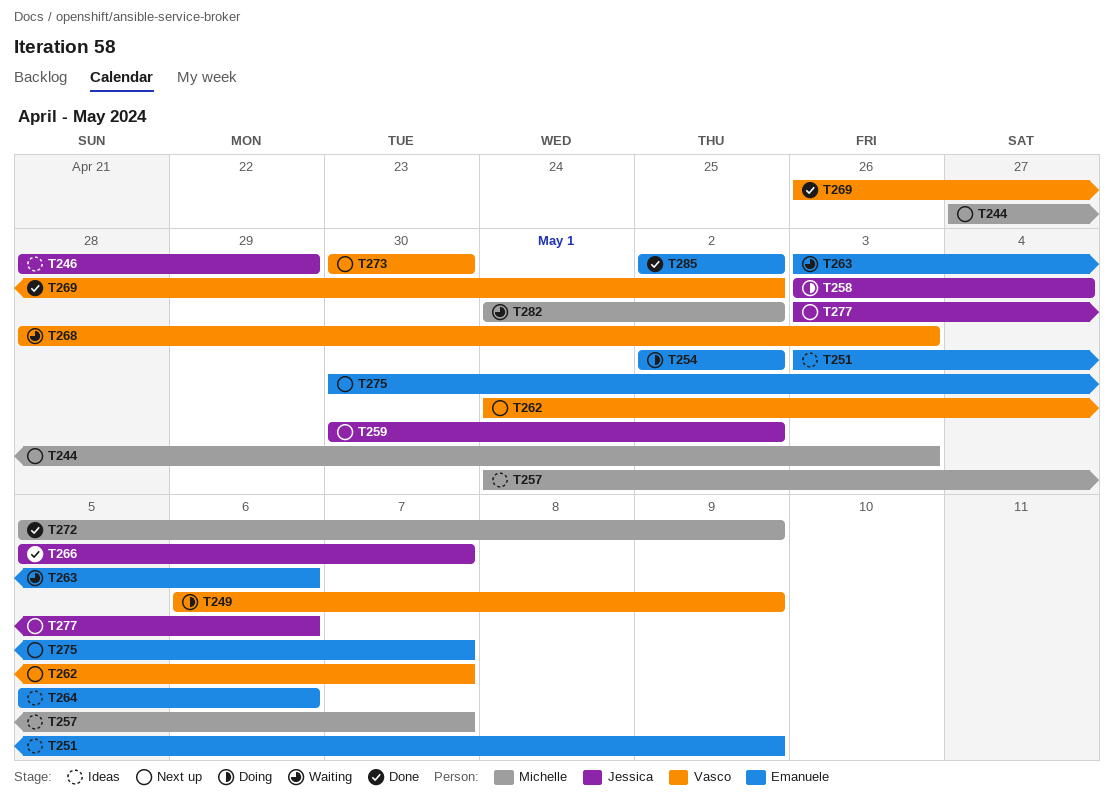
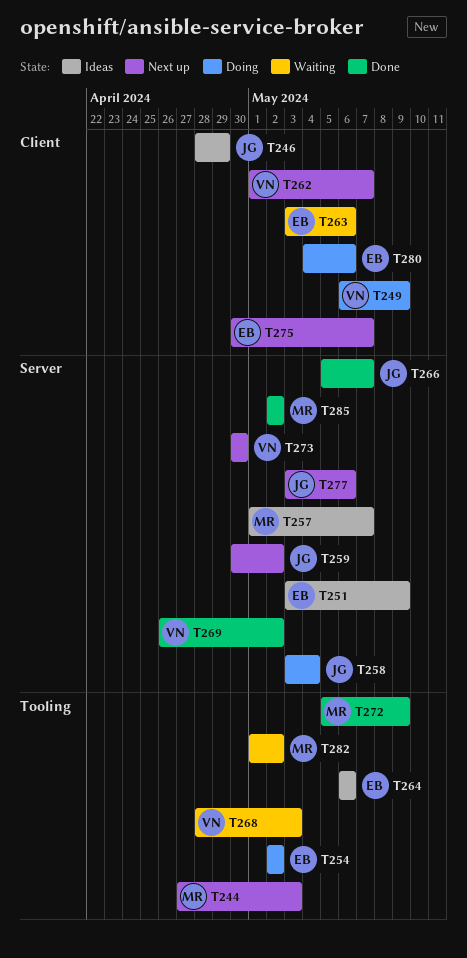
T264, start: May 5 -> May 6
T280: none -> present
T285, owner: Emanuele -> Michelle

